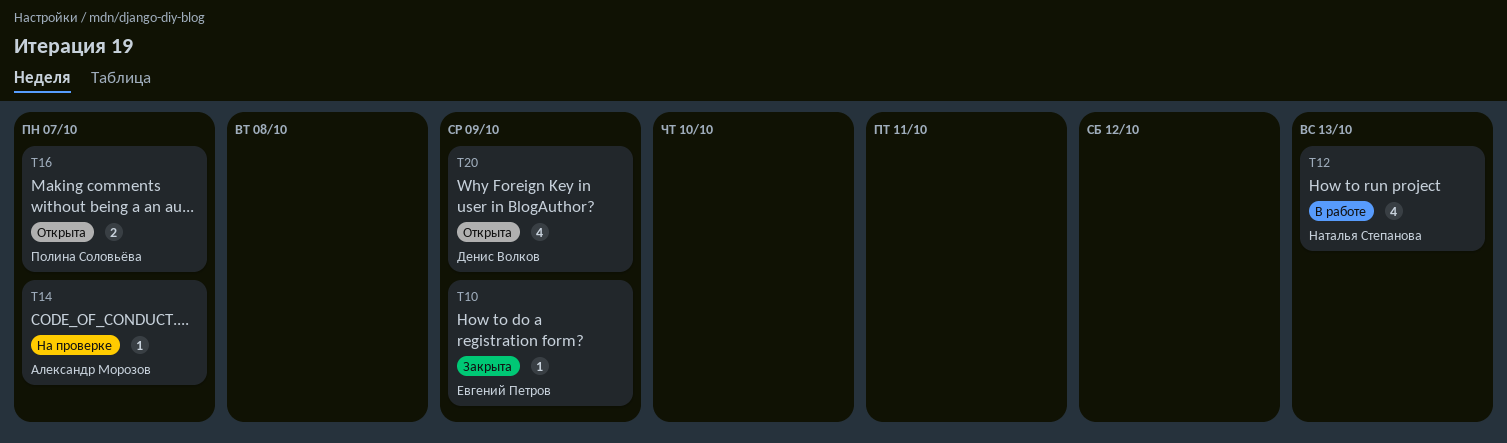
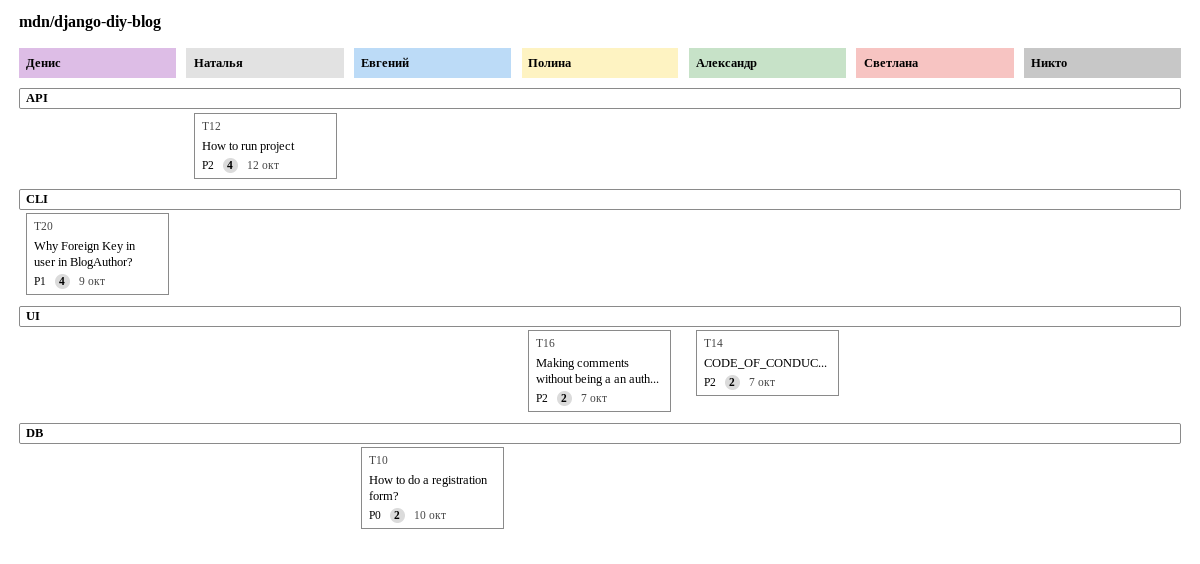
T10, estimate: 1 -> 2
T10, due: Oct 9 -> Oct 10
T12, due: Oct 13 -> Oct 12
T14, estimate: 1 -> 2

